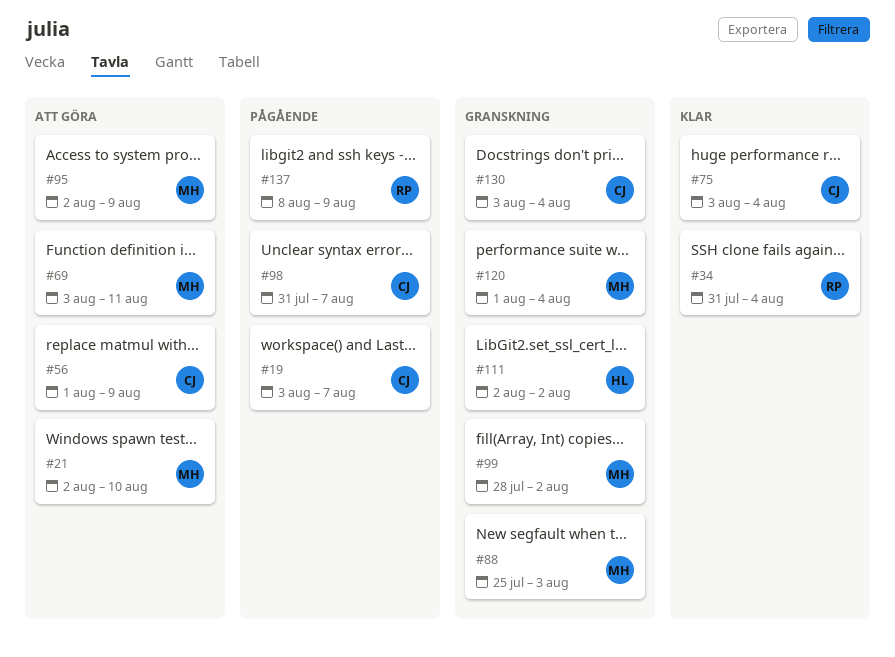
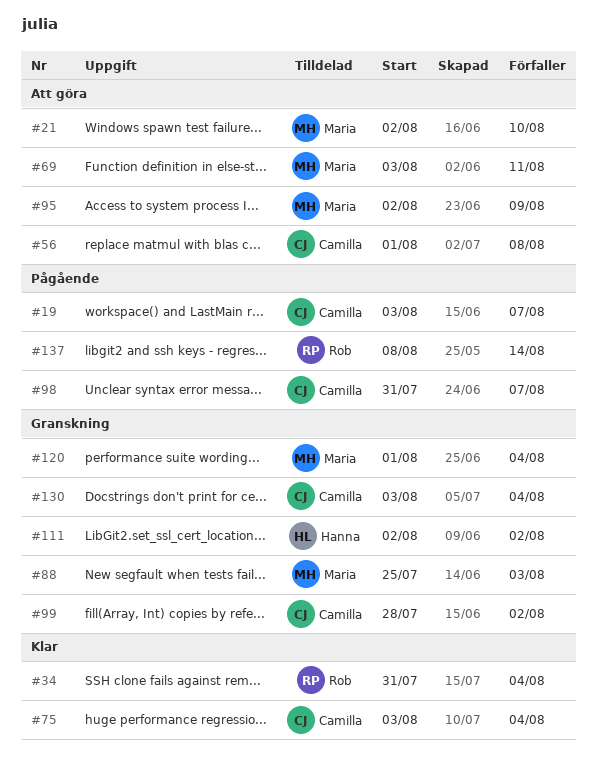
#56, due: Aug 9 -> Aug 8
#99, owner: Maria -> Camilla
#137, due: Aug 9 -> Aug 14

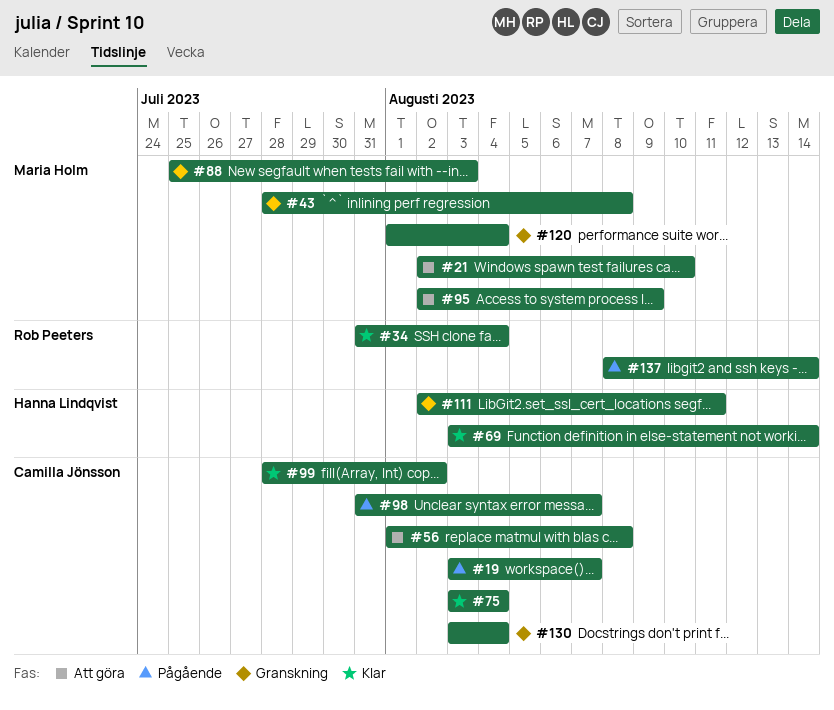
#43: none -> present
#69, status: Att göra -> Klar
#69, owner: Maria Holm -> Hanna Lindqvist
#69, due: Aug 11 -> Aug 14
#99, status: Granskning -> Klar
#111, due: Aug 2 -> Aug 11

